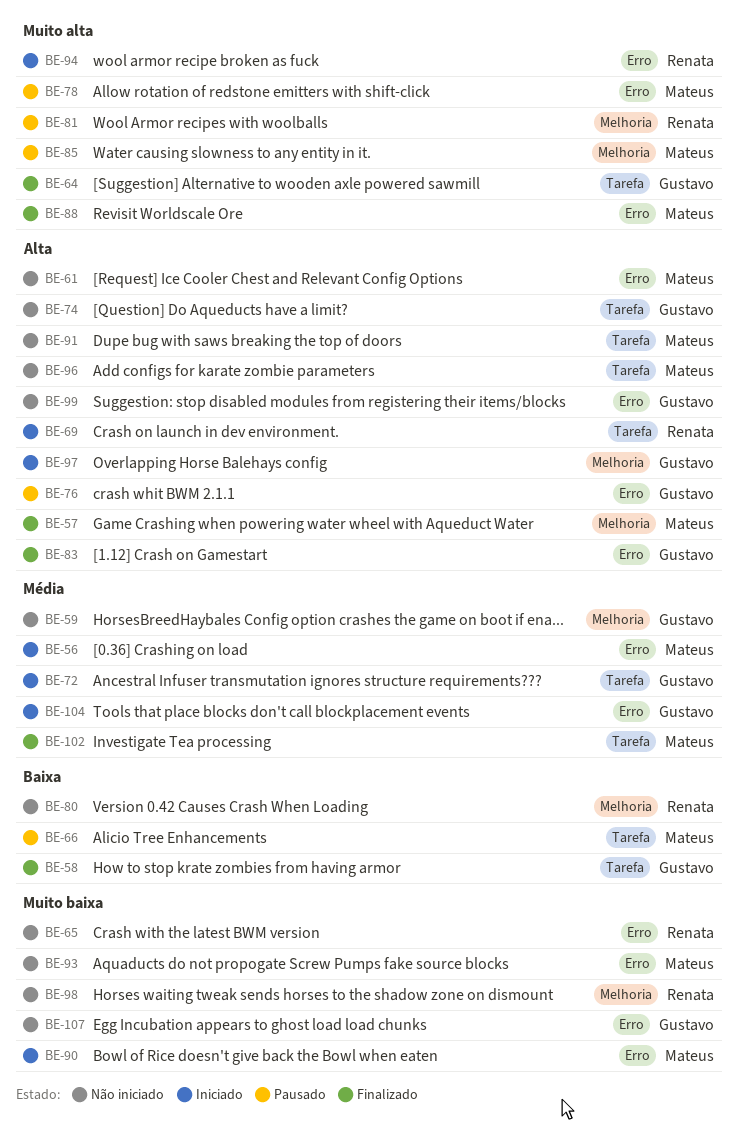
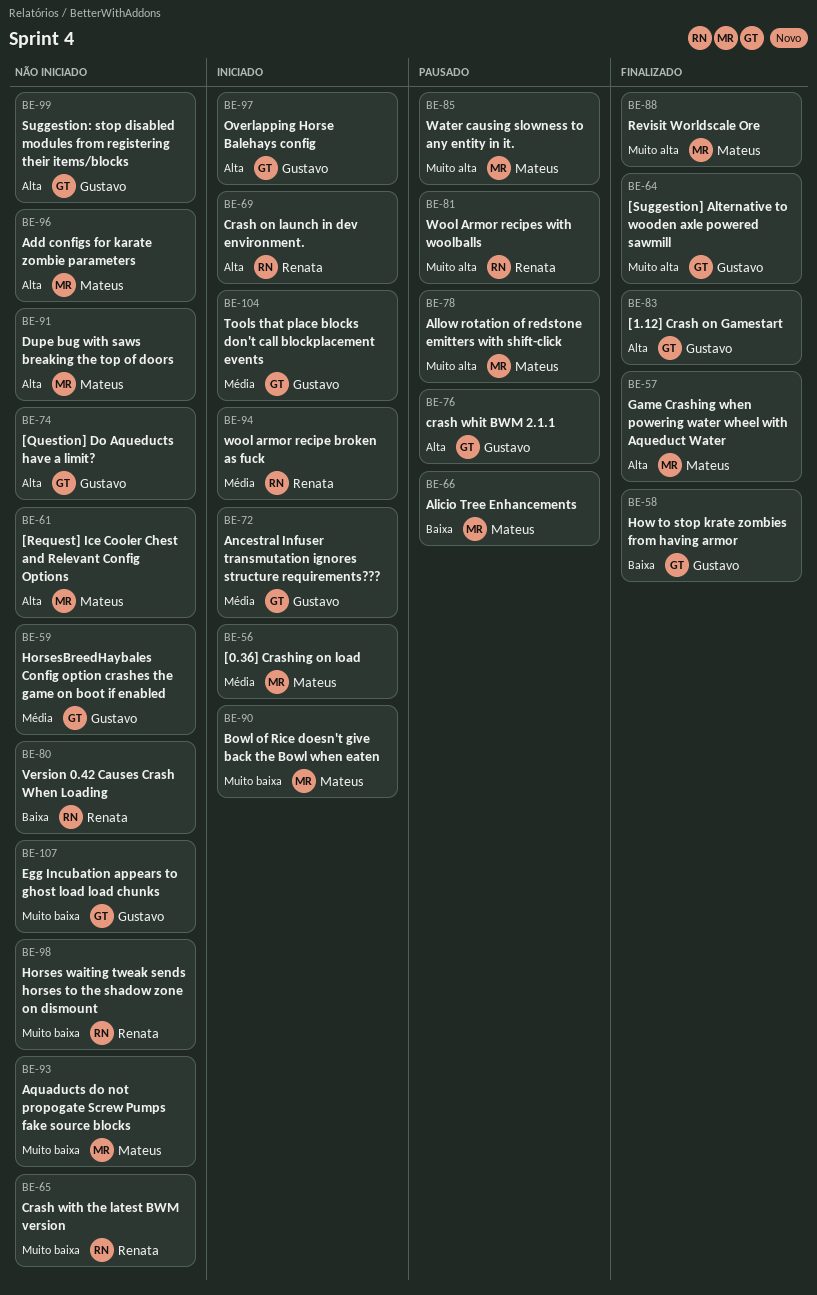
BE-94, priority: Muito alta -> Média
BE-102: present -> none

